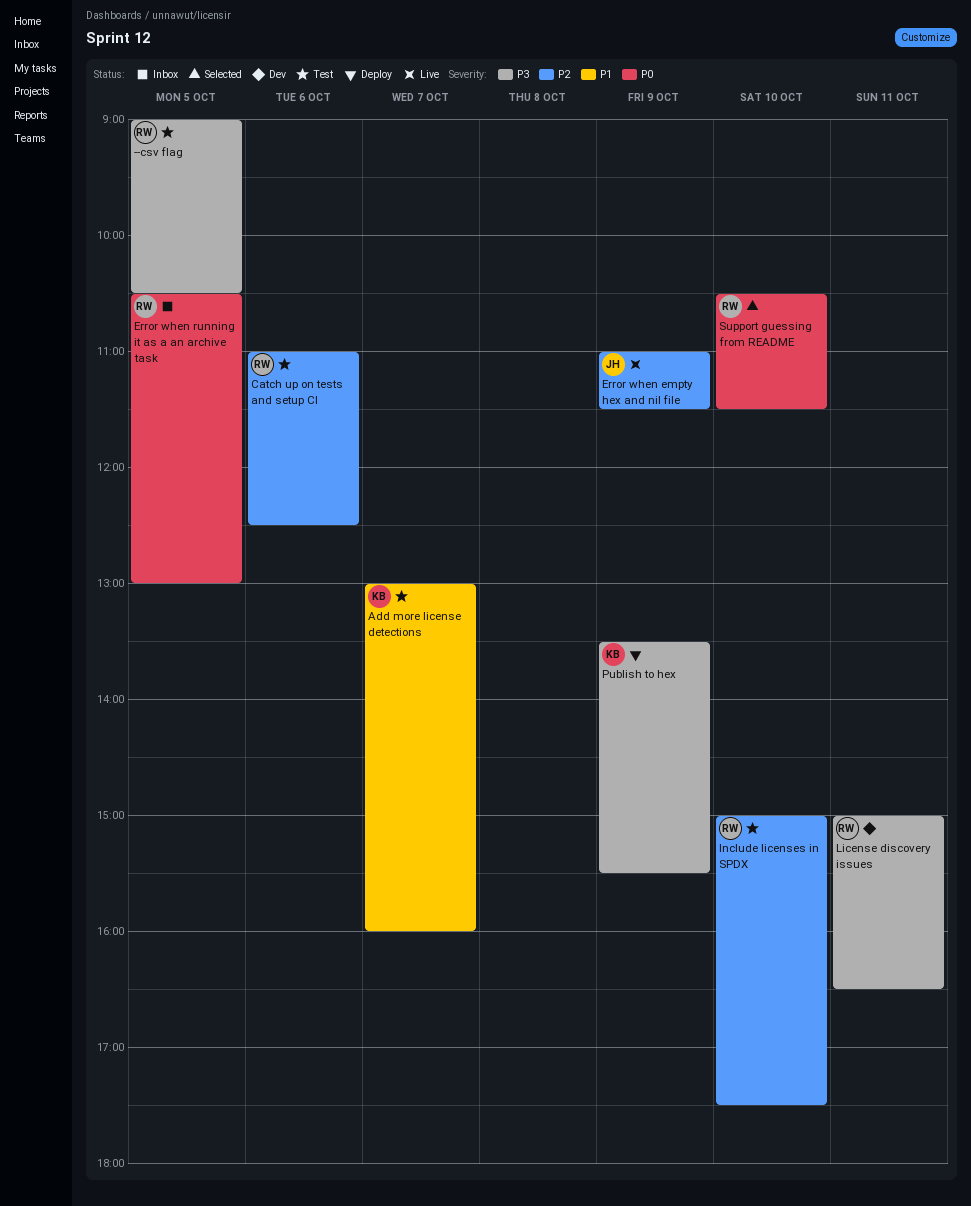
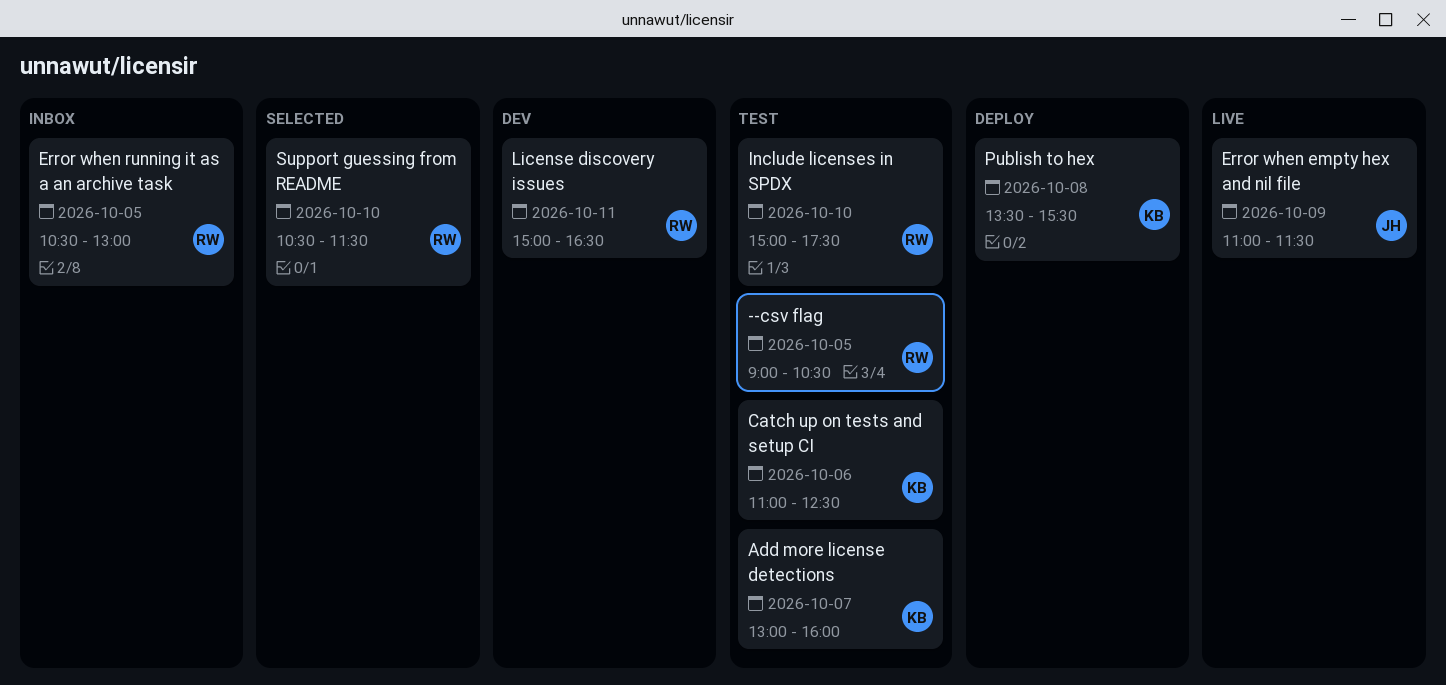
Catch up on tests and setup CI, owner: RW -> KB
Publish to hex, day: Oct 9 -> Oct 8

